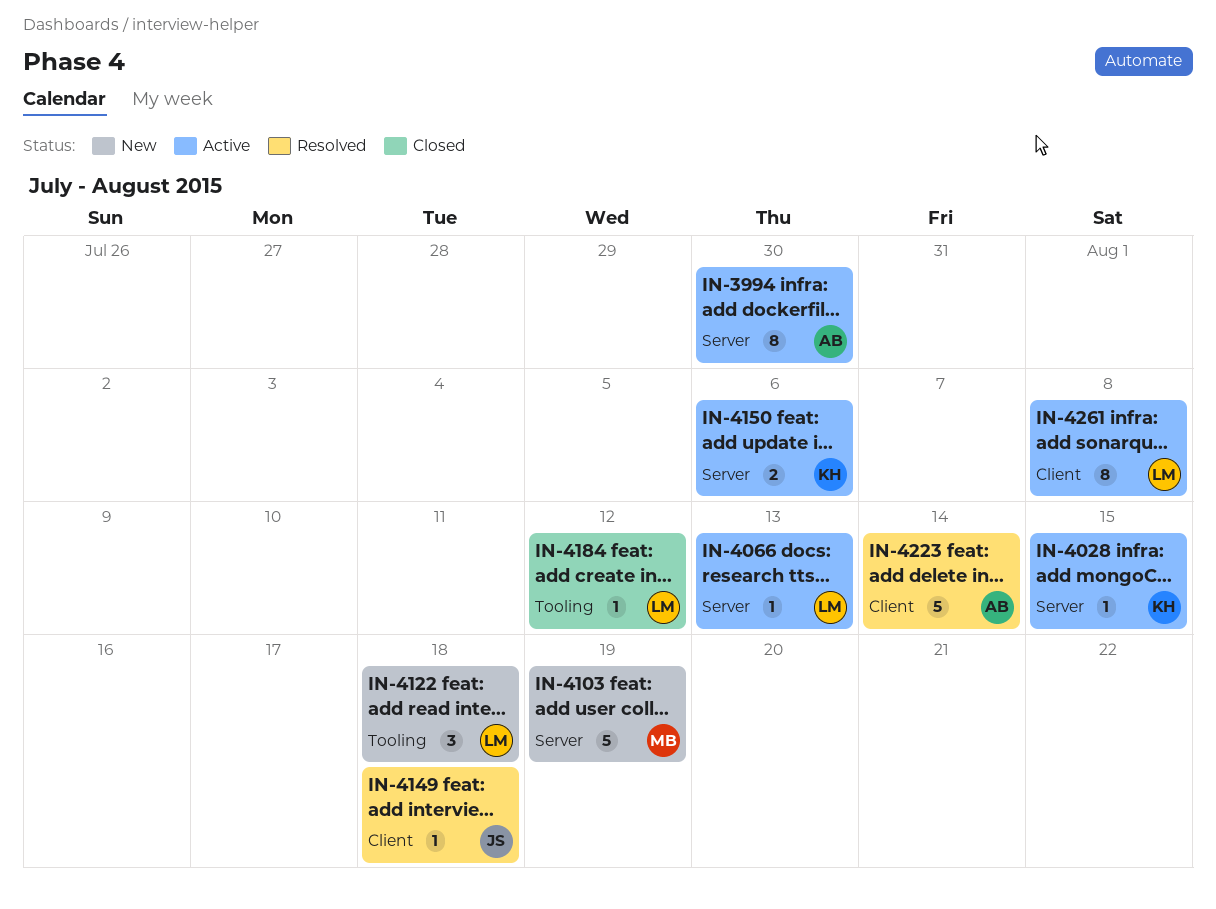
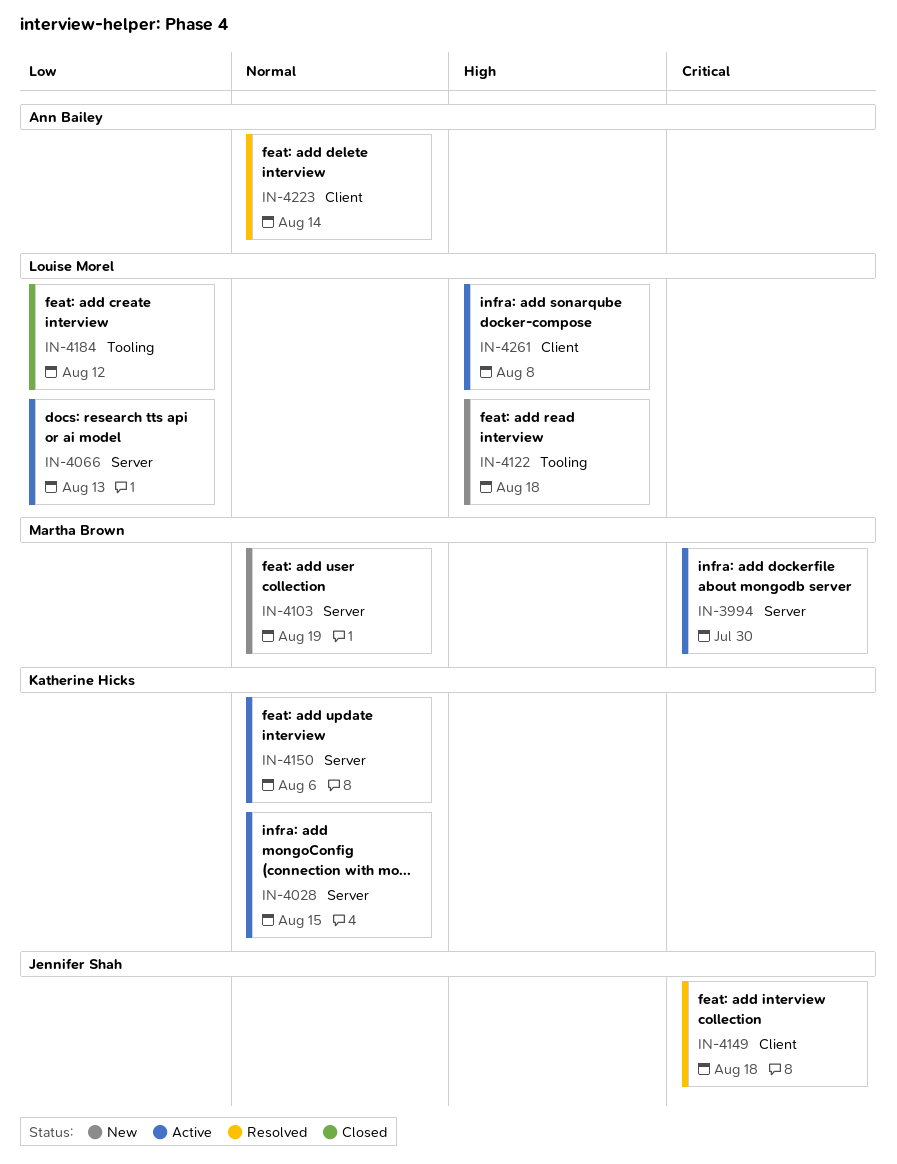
IN-3994, owner: Ann Bailey -> Martha Brown

